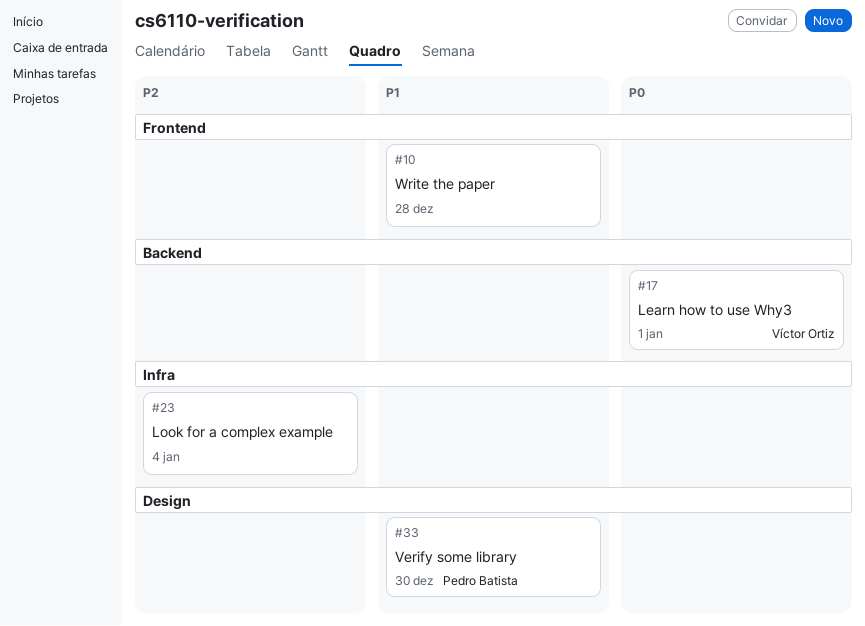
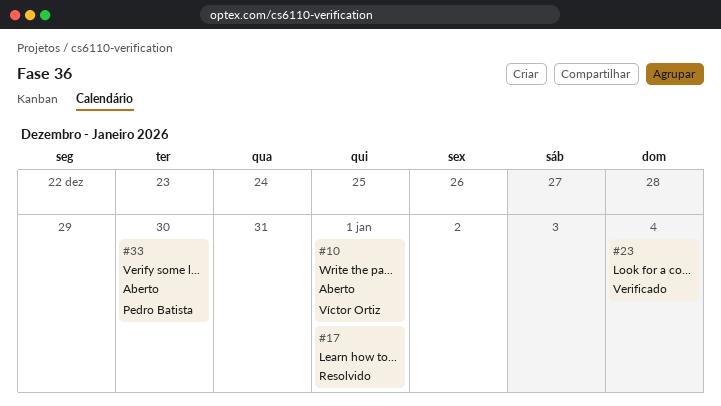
#10, owner: none -> Víctor Ortiz
#10, due: Dec 28 -> Jan 1
#17, owner: Víctor Ortiz -> none

